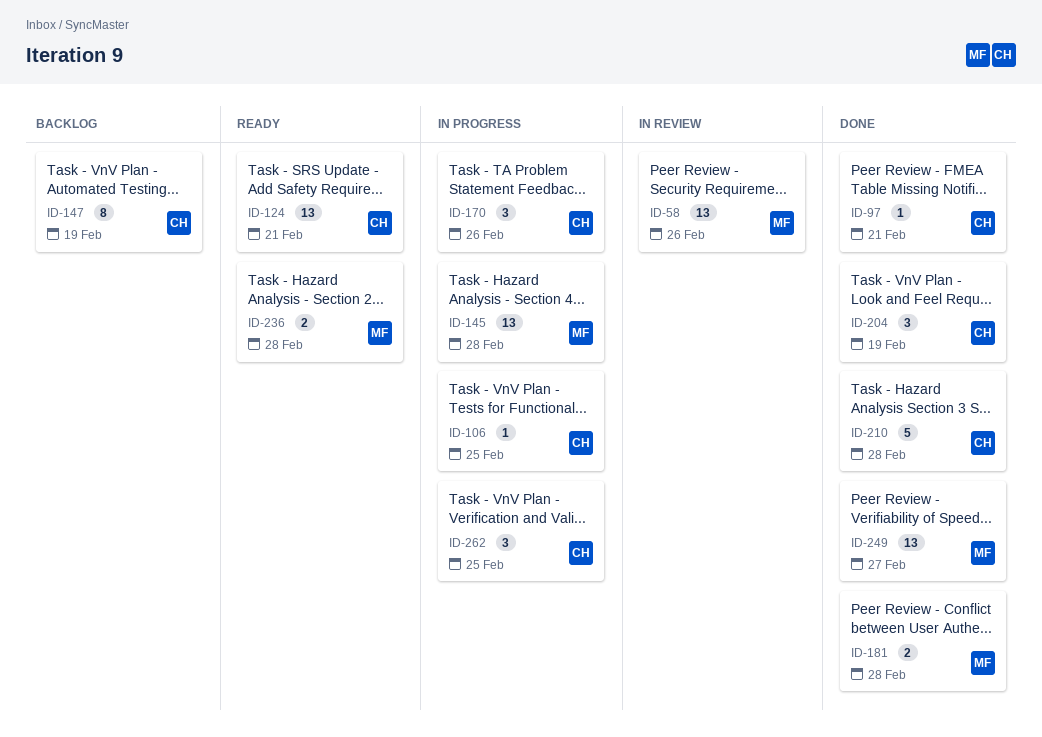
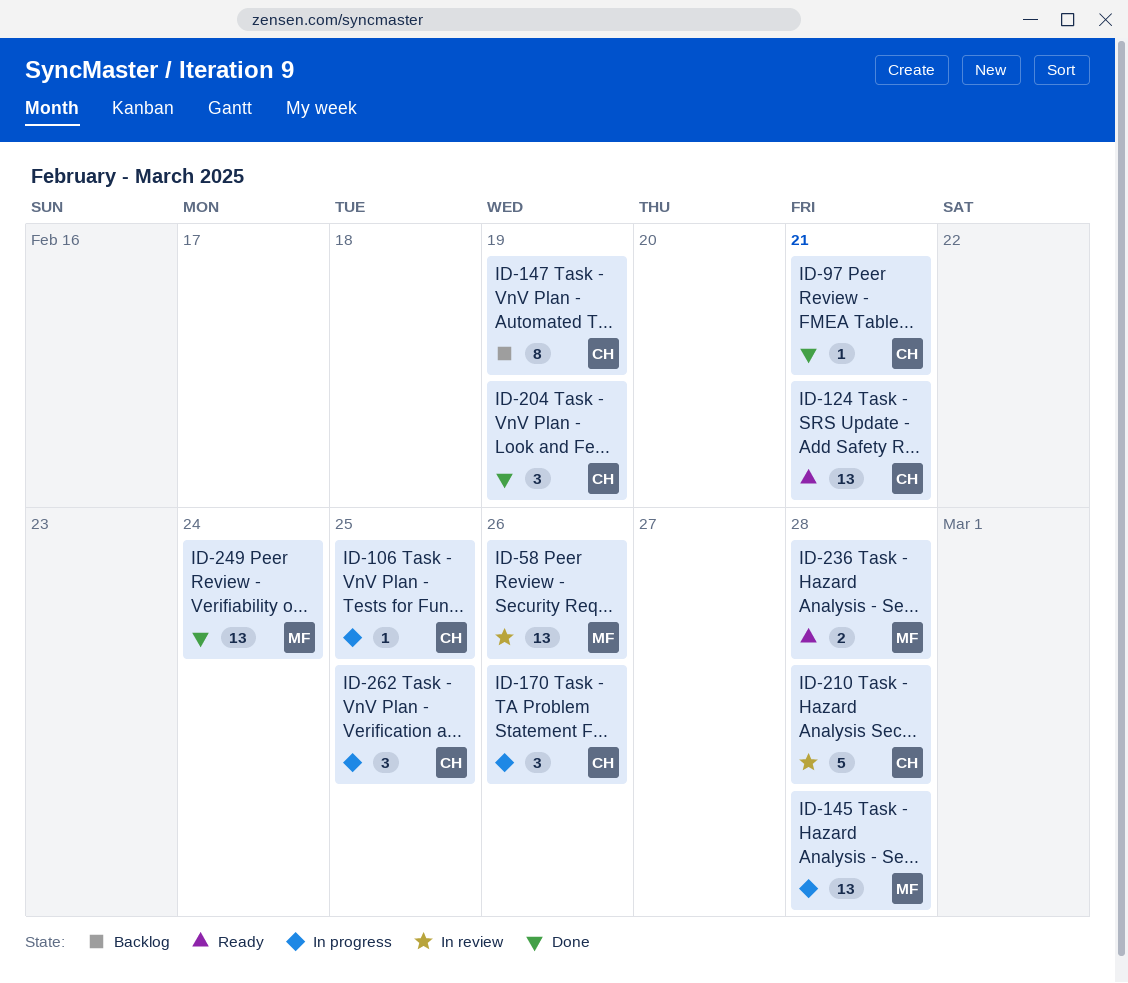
ID-181: present -> none
ID-210, status: Done -> In review
ID-249, due: Feb 27 -> Feb 24

